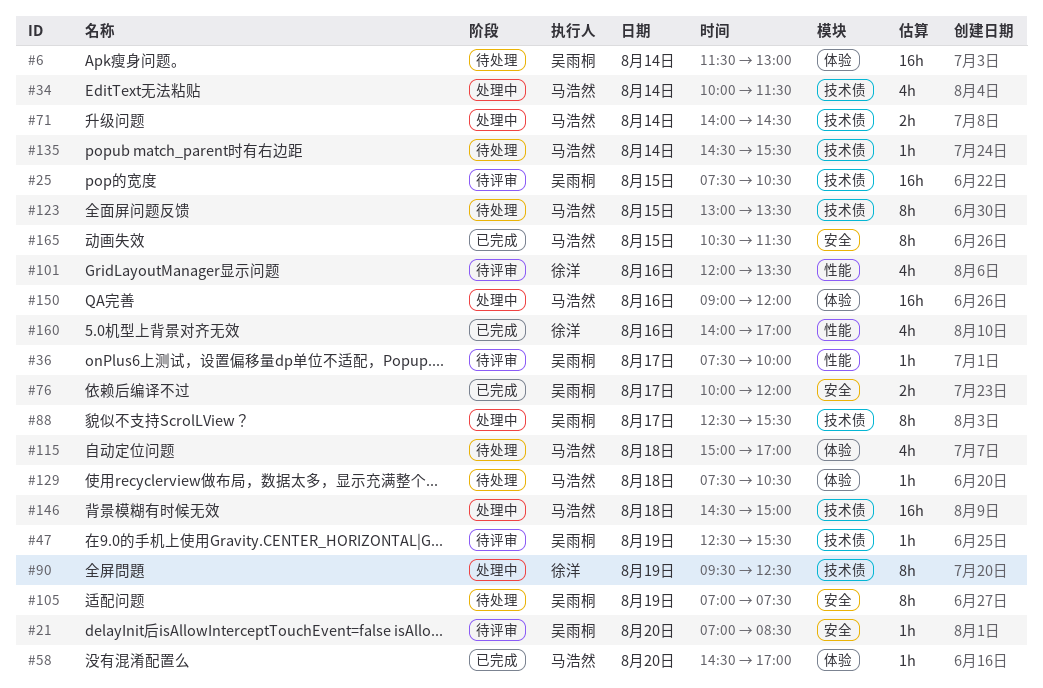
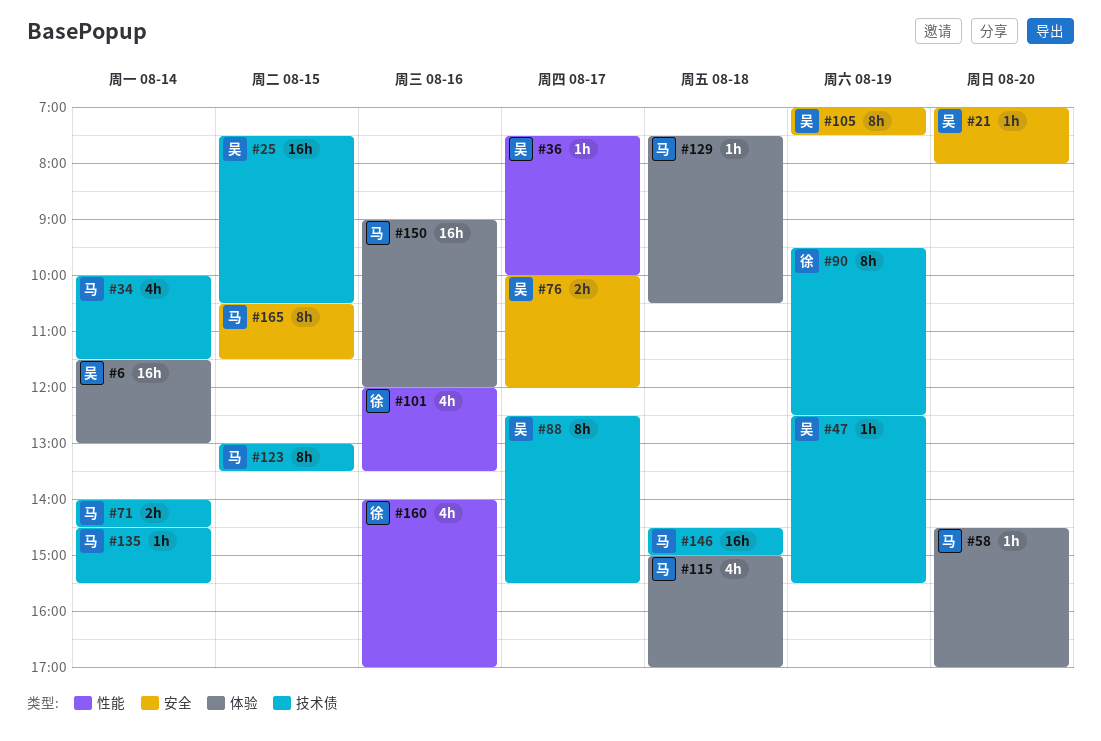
#21, ends: 08:30 -> 08:00

